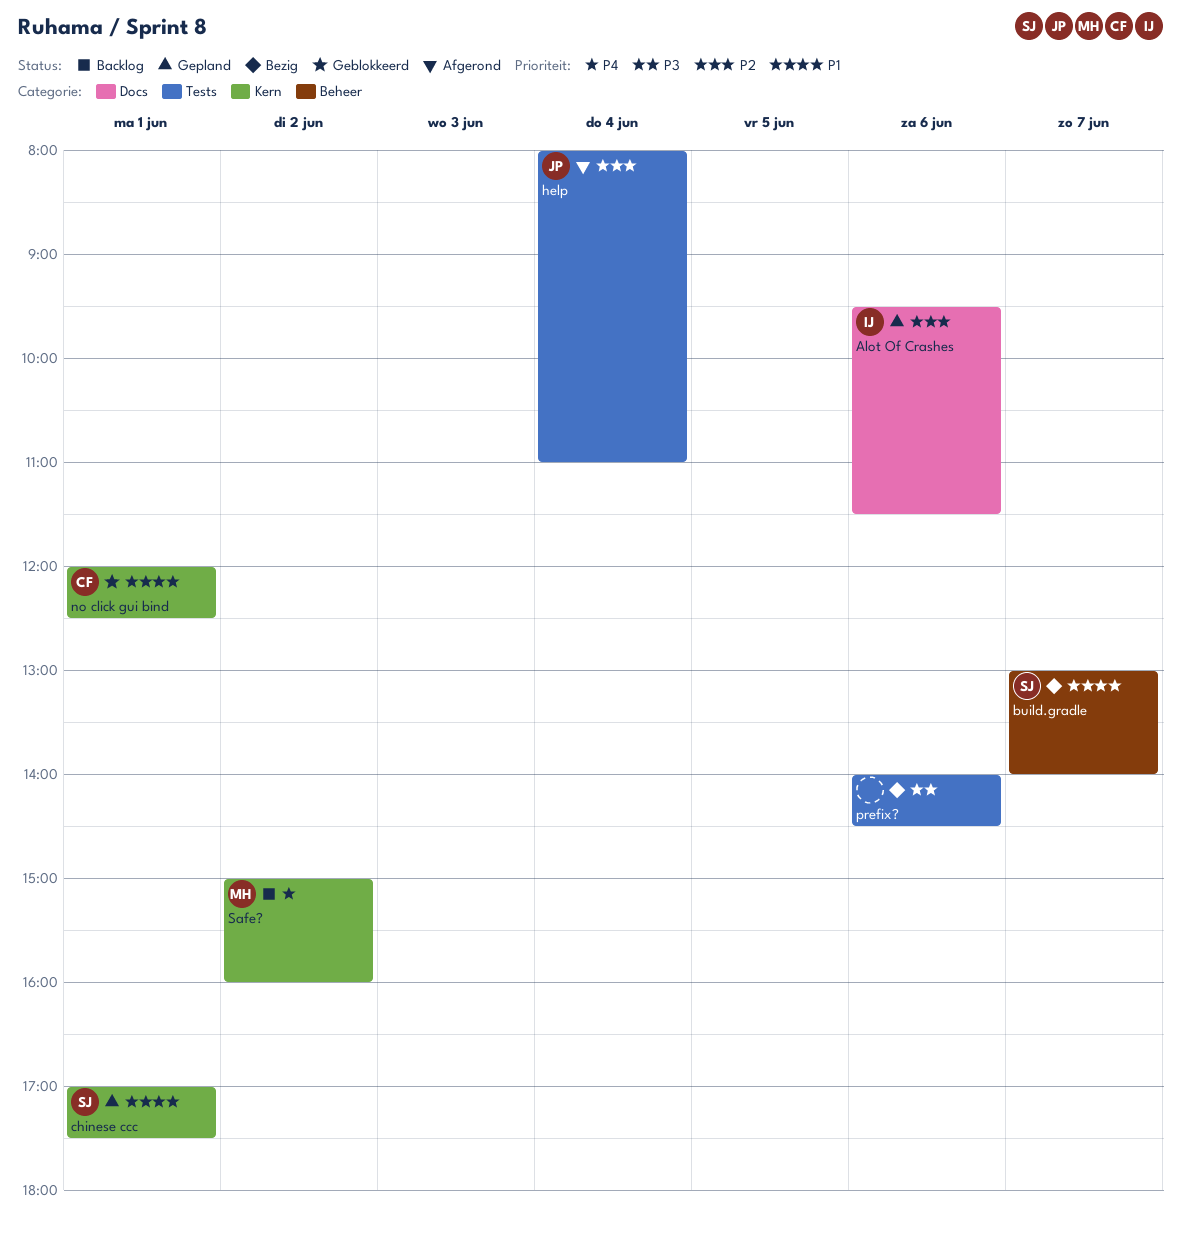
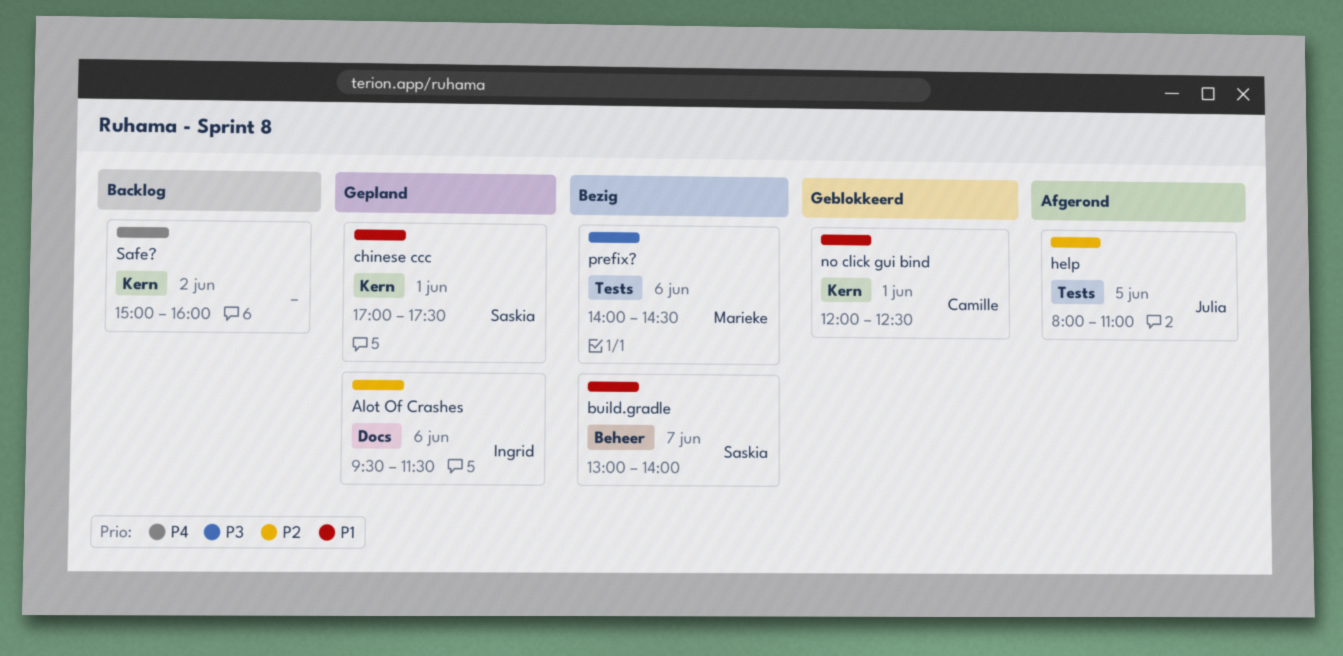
help, day: Jun 4 -> Jun 5
prefix?, owner: none -> Marieke
Safe?, owner: Marieke -> none

